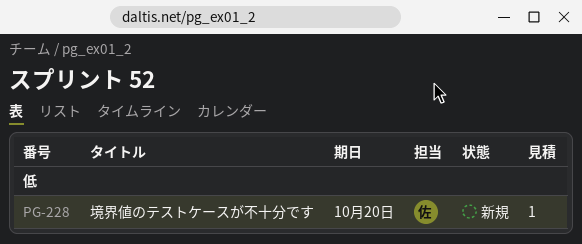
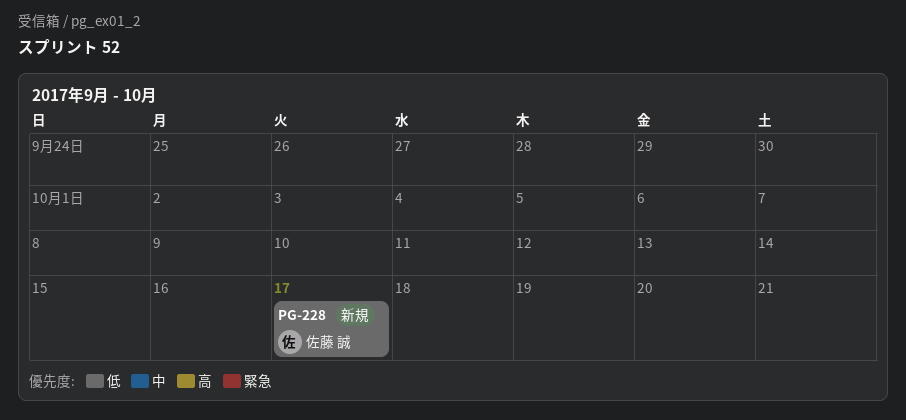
PG-228, due: Oct 20 -> Oct 17

